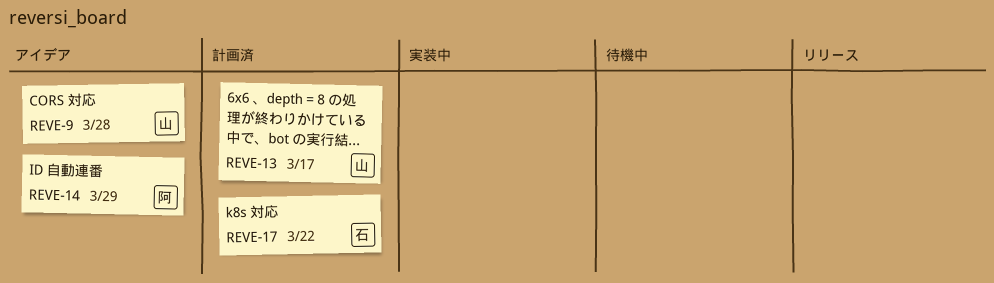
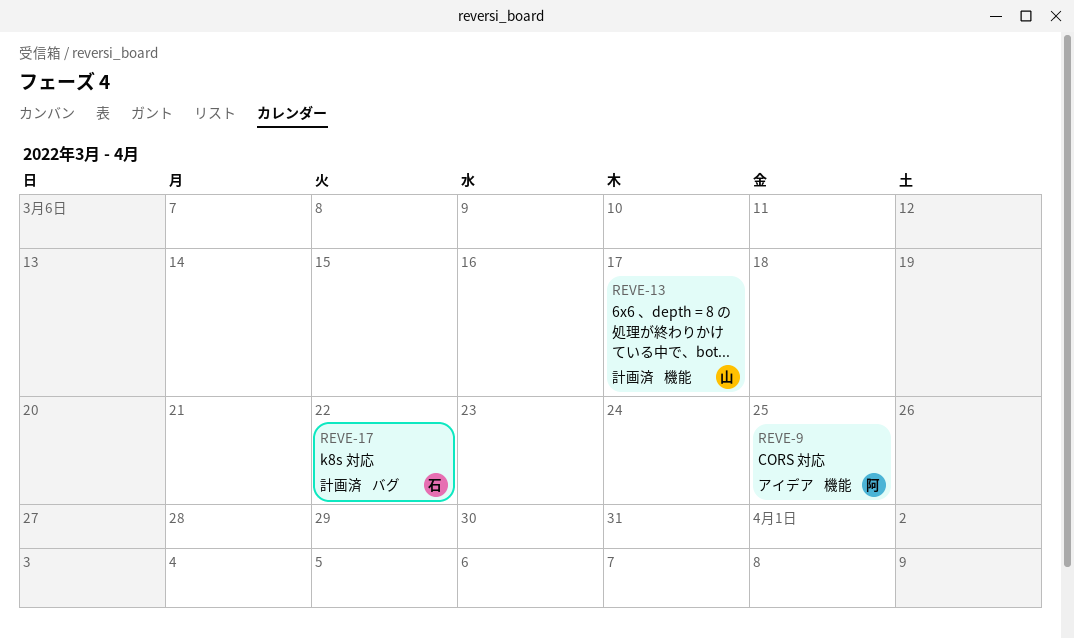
REVE-9, owner: 山 -> 阿
REVE-9, due: Mar 28 -> Mar 25
REVE-14: present -> none

